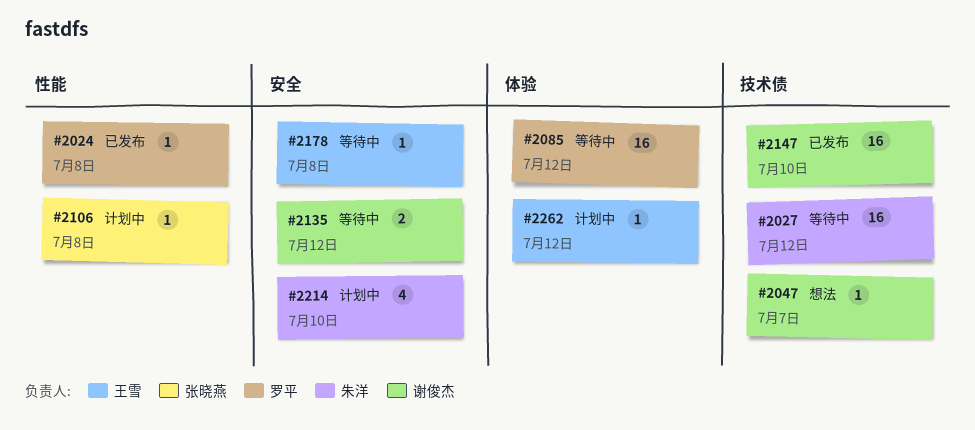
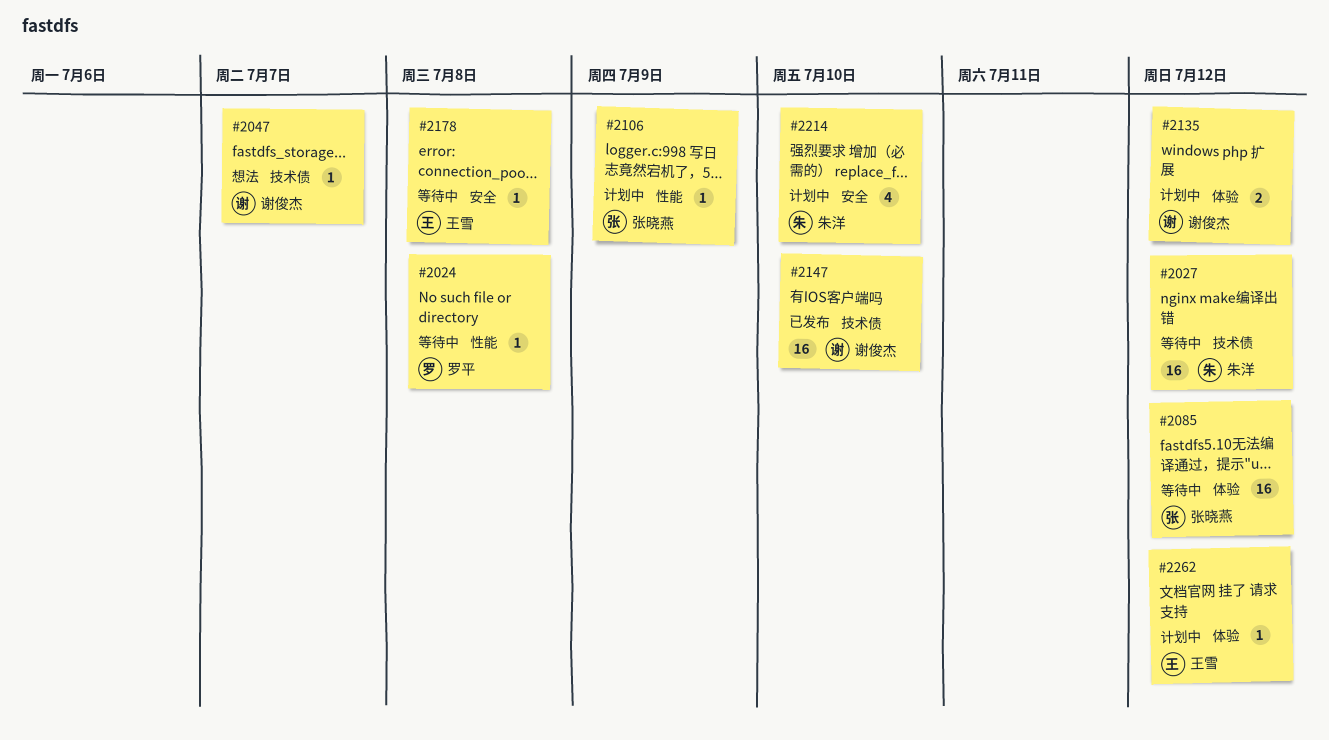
#2024, status: 已发布 -> 等待中
#2085, owner: 罗平 -> 张晓燕
#2106, due: Jul 8 -> Jul 9
#2135, status: 等待中 -> 计划中
#2135, label: 安全 -> 体验

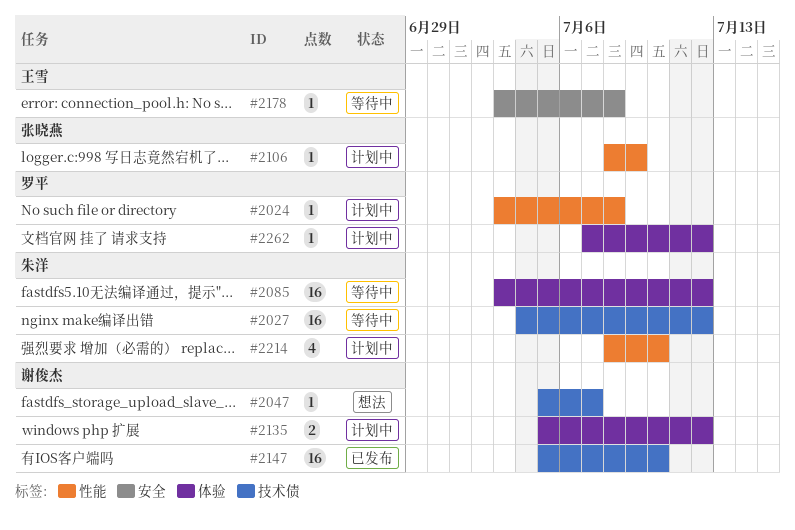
#2024, status: 等待中 -> 计划中
#2085, owner: 张晓燕 -> 朱洋
#2214, label: 安全 -> 性能
#2262, owner: 王雪 -> 罗平

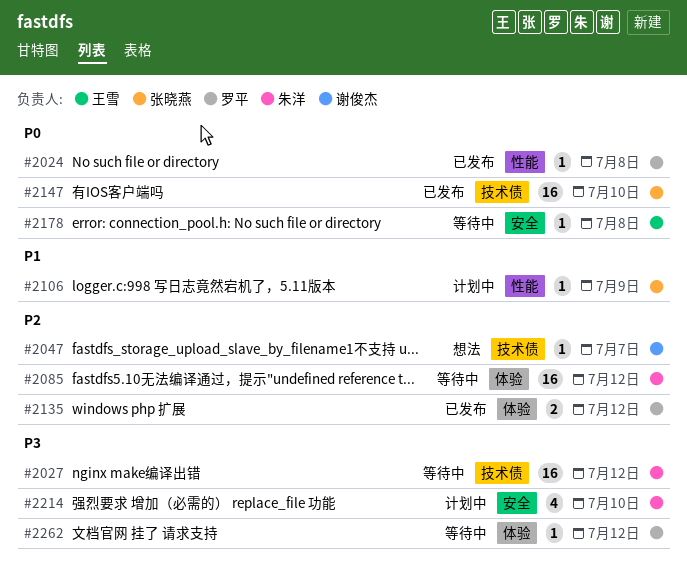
#2024, status: 计划中 -> 已发布
#2135, status: 计划中 -> 已发布
#2135, owner: 谢俊杰 -> 罗平
#2147, owner: 谢俊杰 -> 张晓燕
#2214, label: 性能 -> 安全
#2262, status: 计划中 -> 等待中

